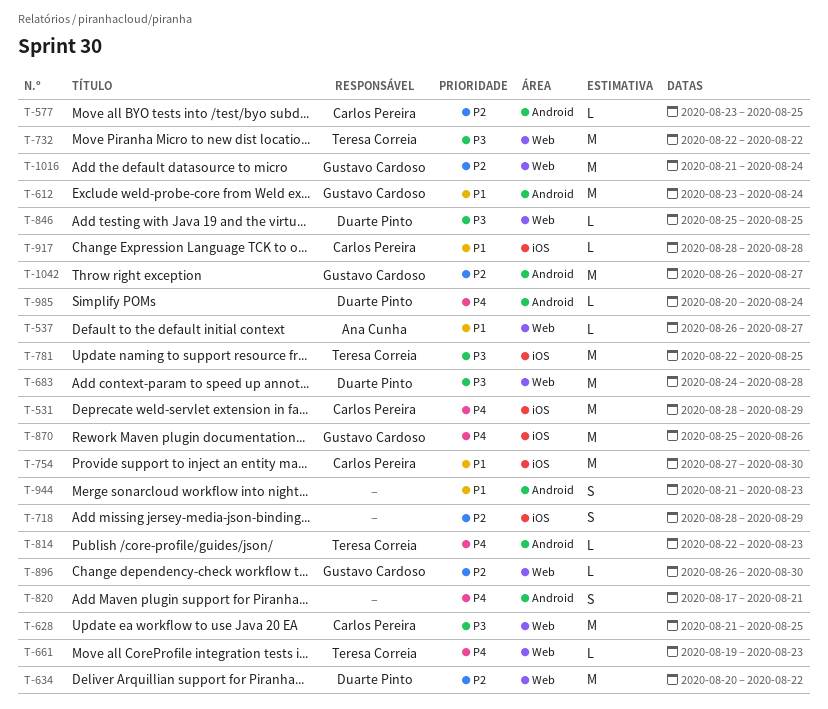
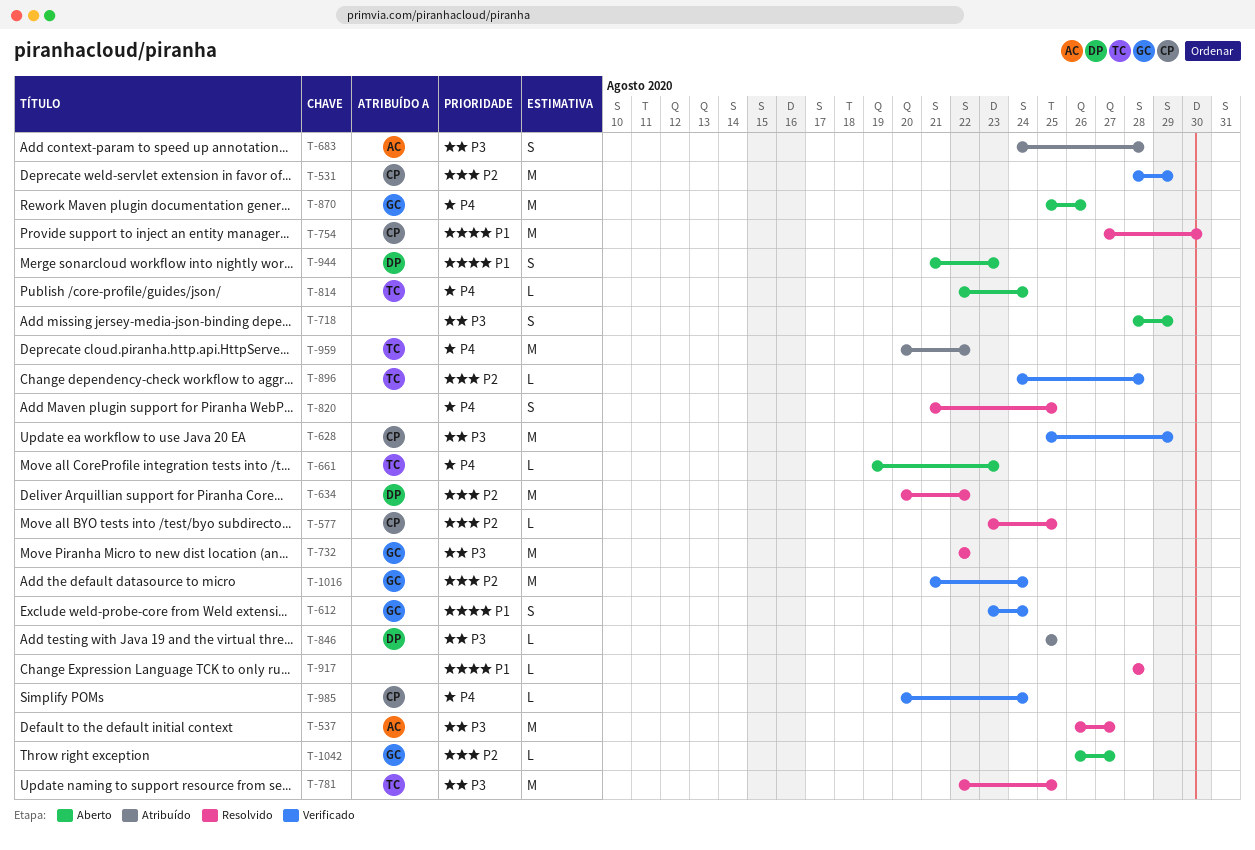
T-531, priority: P4 -> P2
T-537, priority: P1 -> P3
T-537, estimate: L -> M
T-612, estimate: M -> S
T-628, start: Aug 21 -> Aug 25
T-628, due: Aug 25 -> Aug 29
T-683, owner: Duarte Pinto -> Ana Cunha
T-683, estimate: M -> S
T-718, priority: P2 -> P3
T-732, owner: Teresa Correia -> Gustavo Cardoso
T-814, due: Aug 23 -> Aug 24
T-820, start: Aug 17 -> Aug 21
T-820, due: Aug 21 -> Aug 25
T-896, owner: Gustavo Cardoso -> Teresa Correia
T-896, start: Aug 26 -> Aug 24
T-896, due: Aug 30 -> Aug 28
T-917, owner: Carlos Pereira -> none
T-944, owner: none -> Duarte Pinto
T-959: none -> present
T-985, owner: Duarte Pinto -> Carlos Pereira
T-1042, estimate: M -> L

